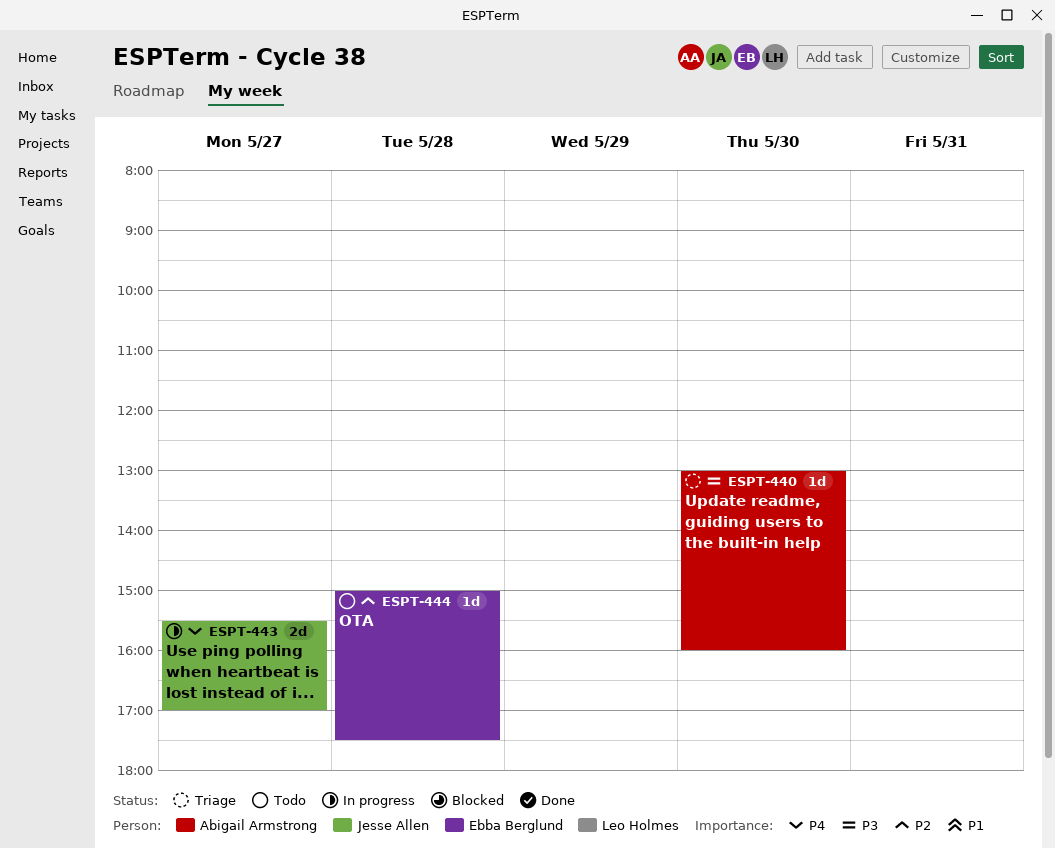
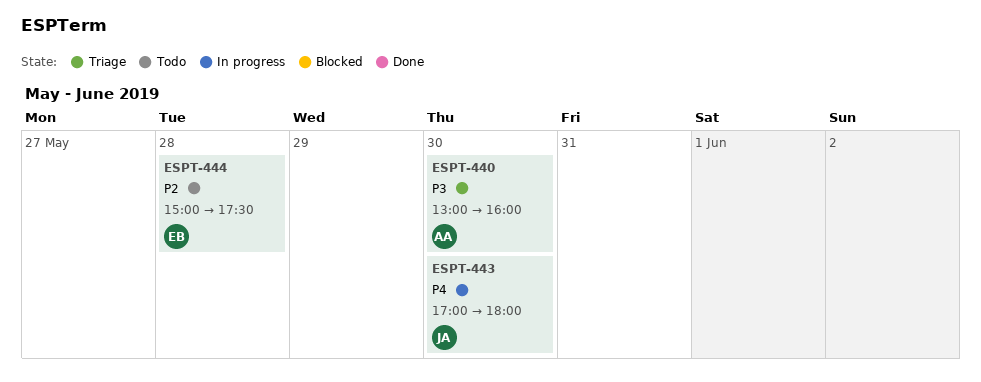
ESPT-443, day: May 27 -> May 30
ESPT-443, begins: 15:30 -> 17:00
ESPT-443, ends: 17:00 -> 18:00

